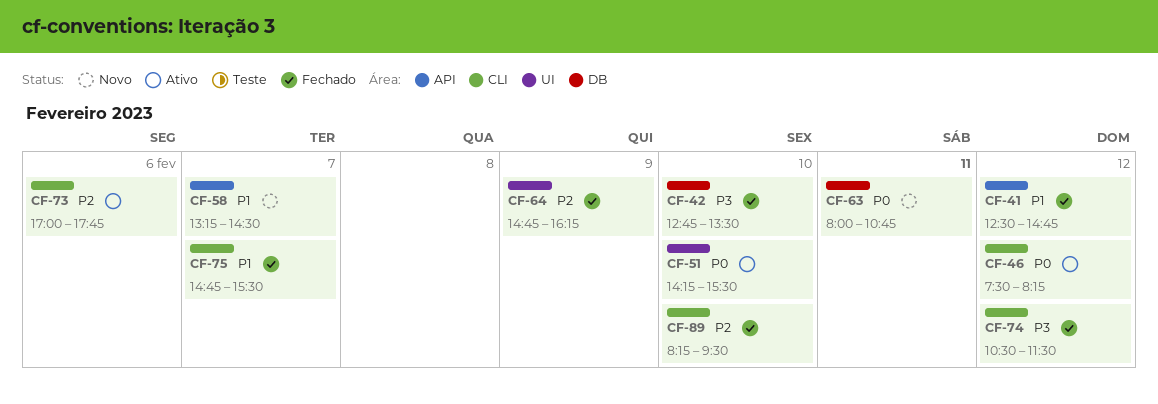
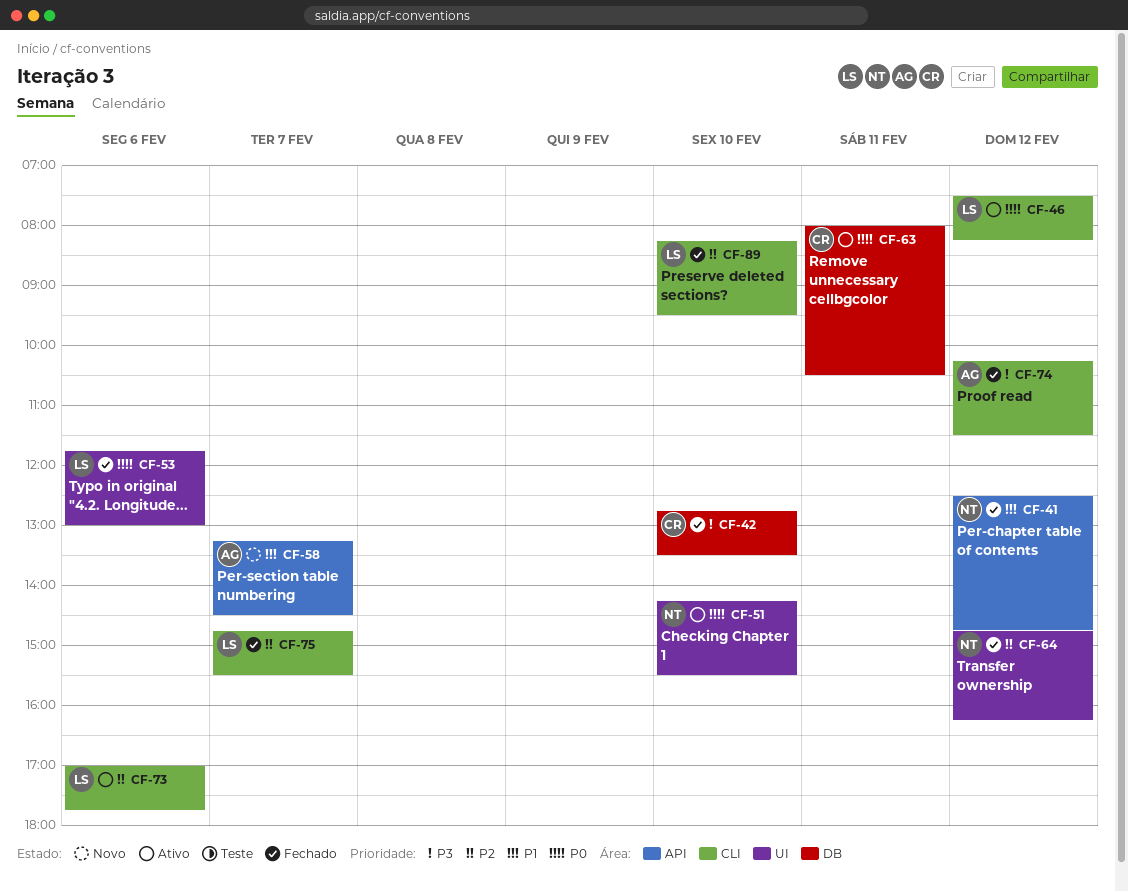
CF-53: none -> present
CF-63, status: Novo -> Ativo
CF-63, ends: 10:45 -> 10:30
CF-64, day: Feb 9 -> Feb 12
CF-74, begins: 10:30 -> 10:15
CF-75, priority: P1 -> P2

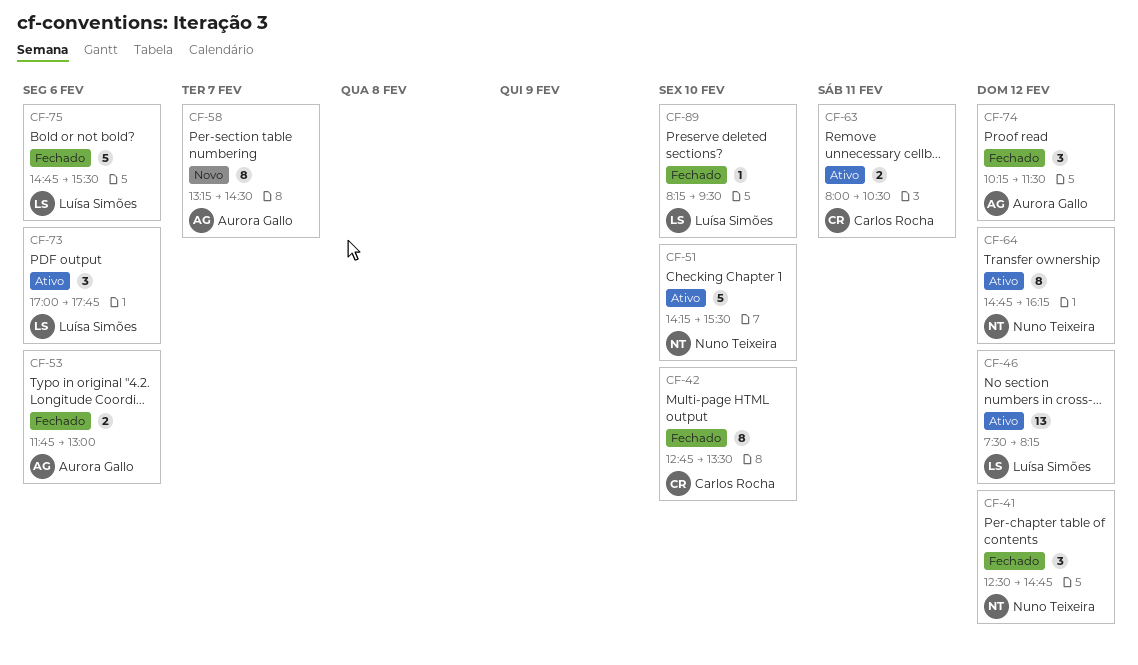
CF-53, owner: Luísa Simões -> Aurora Gallo
CF-64, status: Fechado -> Ativo
CF-75, day: Feb 7 -> Feb 6

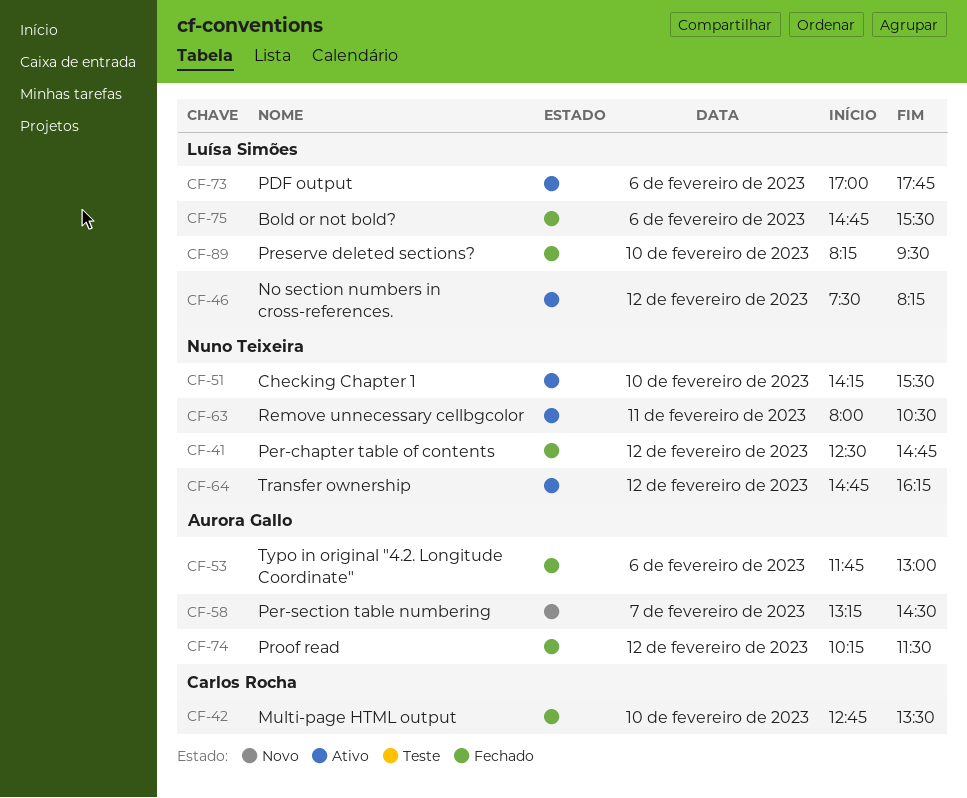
CF-63, owner: Carlos Rocha -> Nuno Teixeira

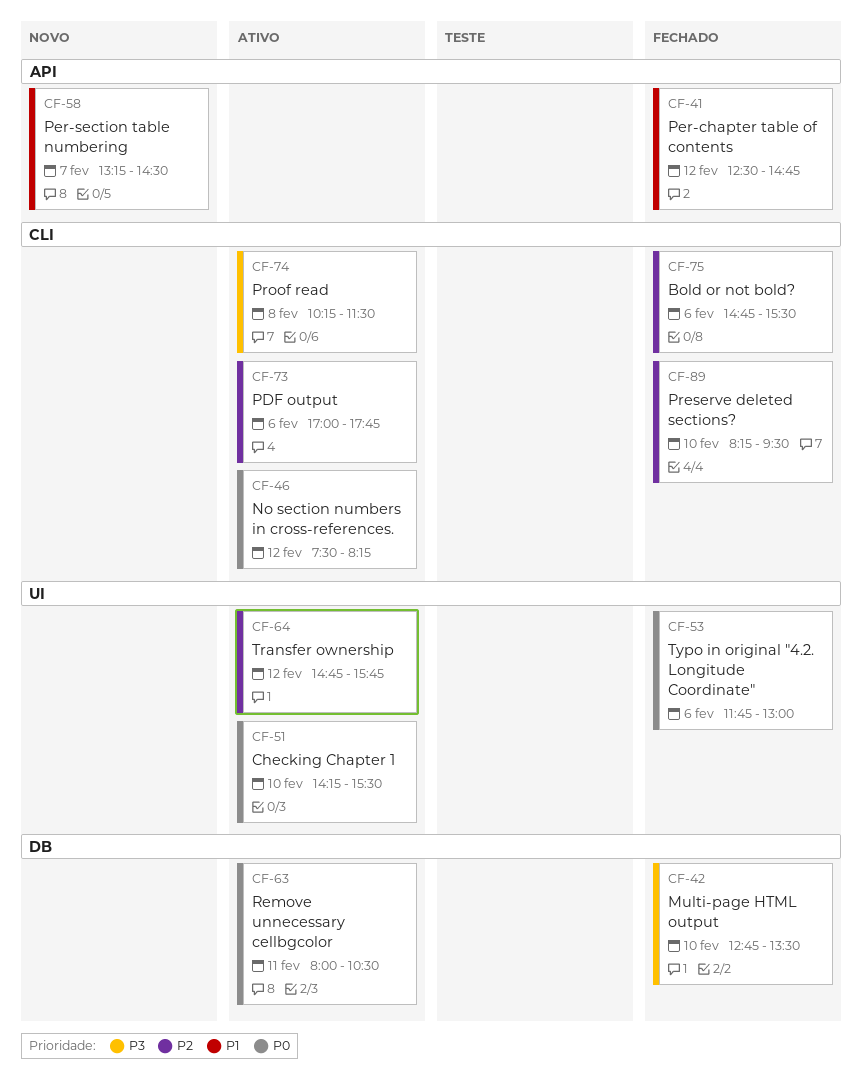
CF-64, ends: 16:15 -> 15:45
CF-74, status: Fechado -> Ativo
CF-74, day: Feb 12 -> Feb 8

